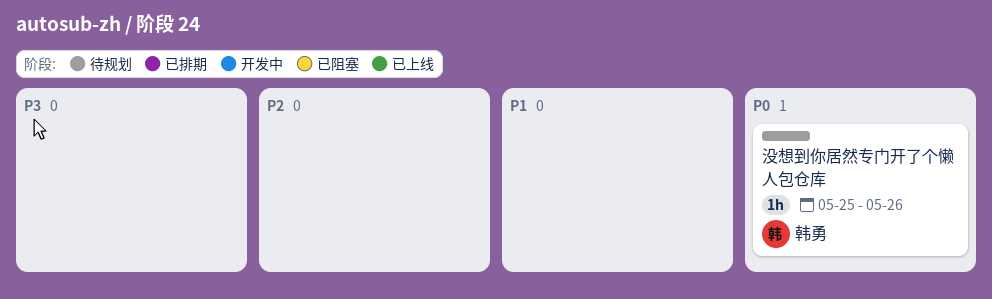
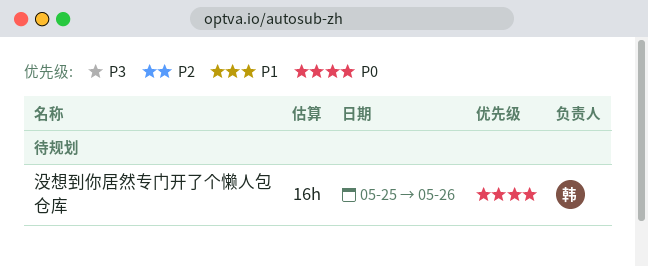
没想到你居然专门开了个懒人包仓库, estimate: 1h -> 16h

